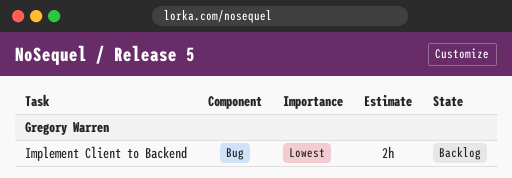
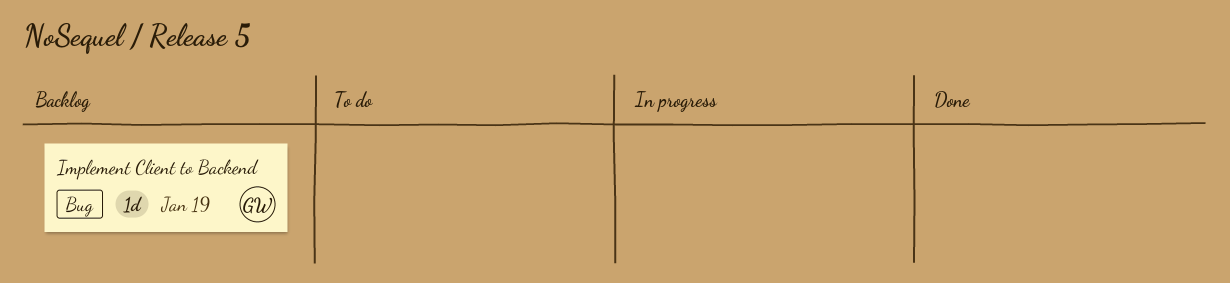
Implement Client to Backend, estimate: 2h -> 1d

